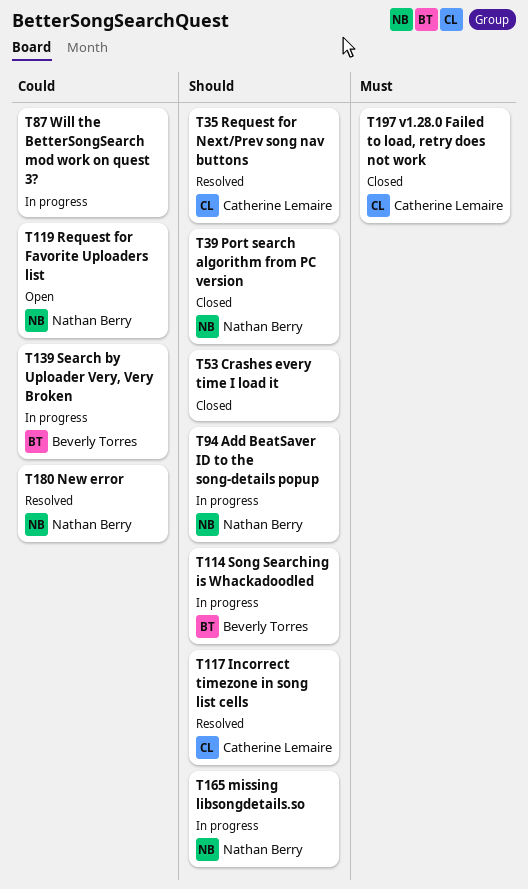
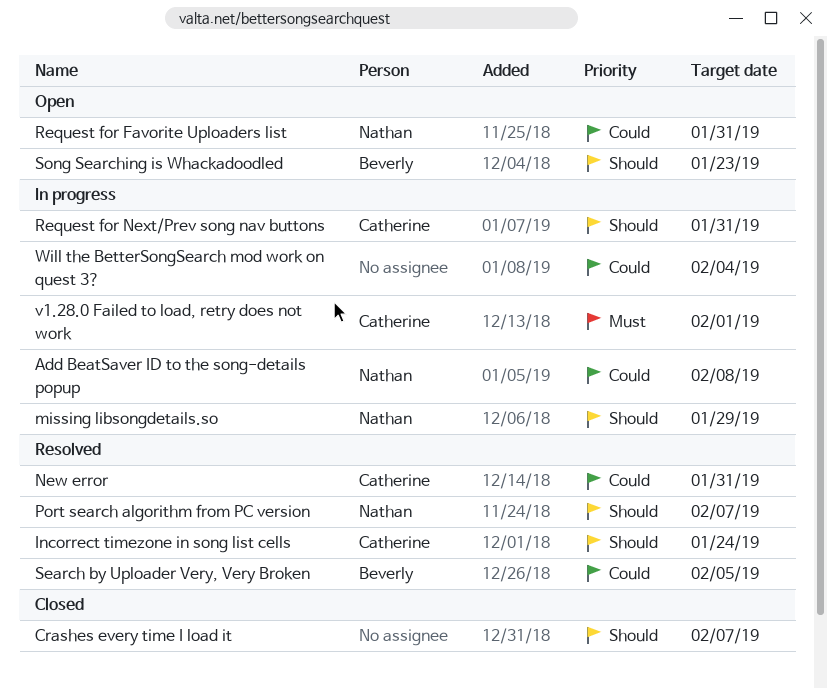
Add BeatSaver ID to the song-details popup, priority: Should -> Could
New error, owner: Nathan Berry -> Catherine Lemaire
Port search algorithm from PC version, status: Closed -> Resolved
Request for Next/Prev song nav buttons, status: Resolved -> In progress
Search by Uploader Very, Very Broken, status: In progress -> Resolved
Song Searching is Whackadoodled, status: In progress -> Open
v1.28.0 Failed to load, retry does not work, status: Closed -> In progress

